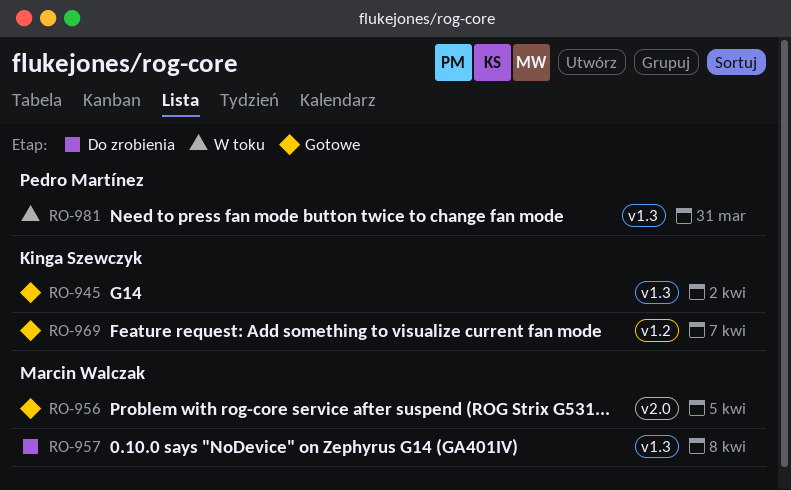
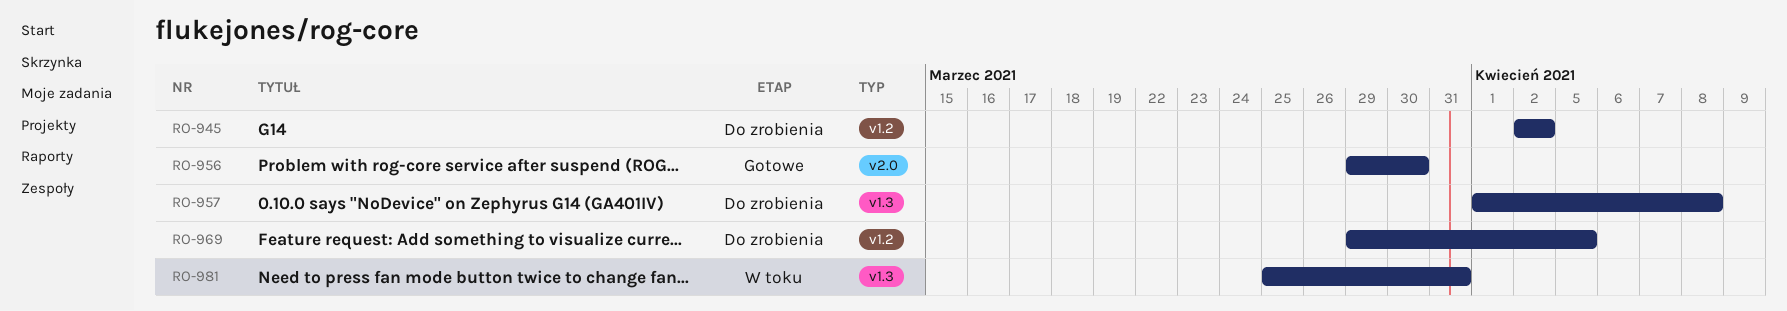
RO-945, status: Gotowe -> Do zrobienia
RO-945, label: v1.3 -> v1.2
RO-956, due: Apr 5 -> Mar 30
RO-969, status: Gotowe -> Do zrobienia
RO-969, due: Apr 7 -> Apr 5

